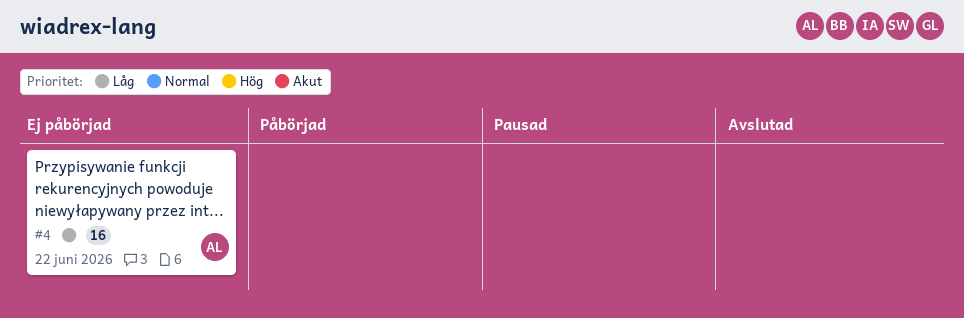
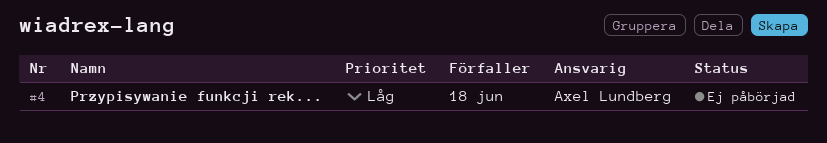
#4, due: Jun 22 -> Jun 18

